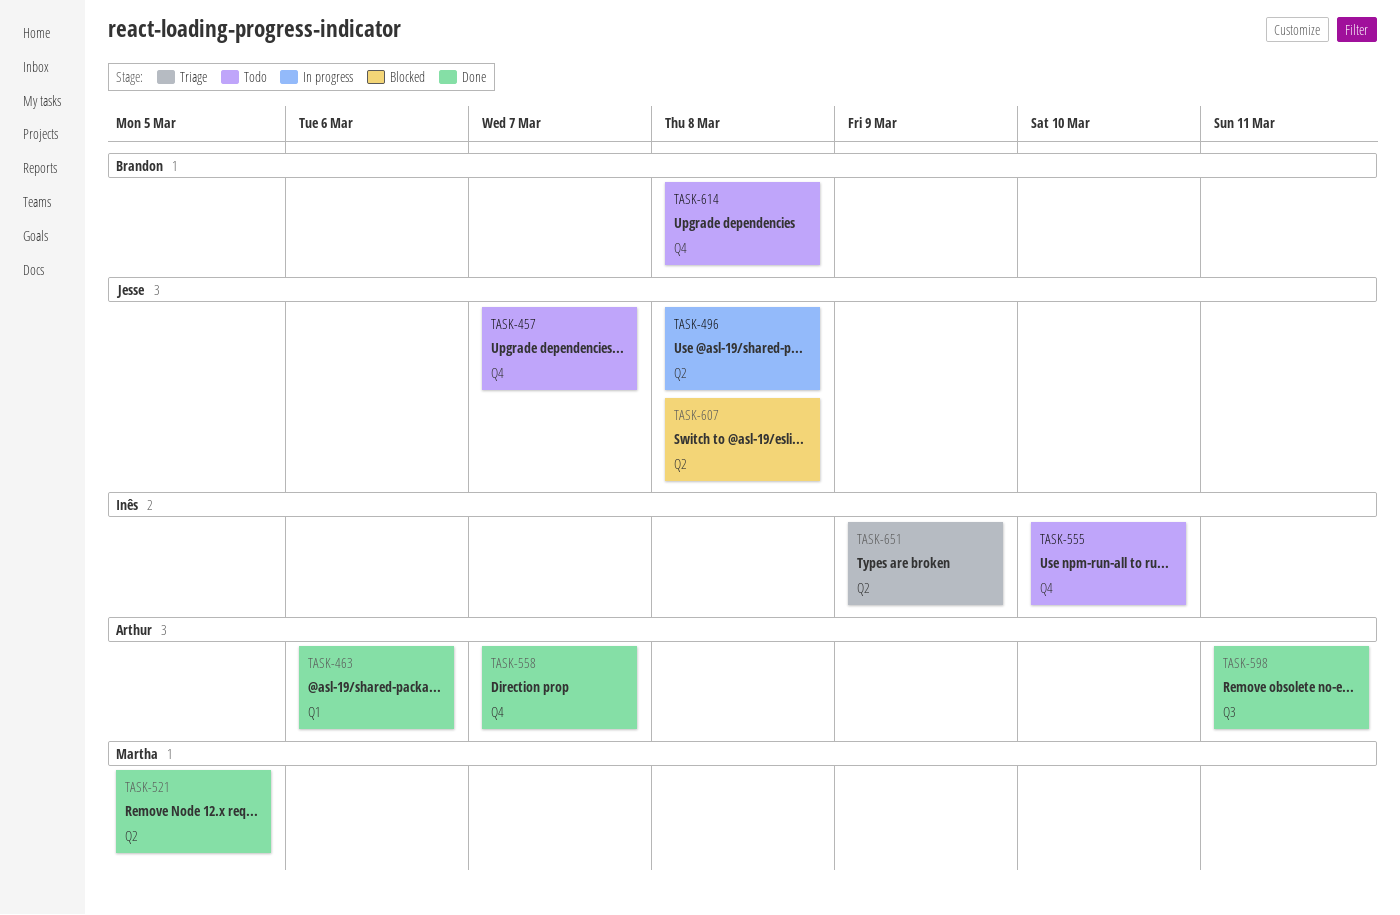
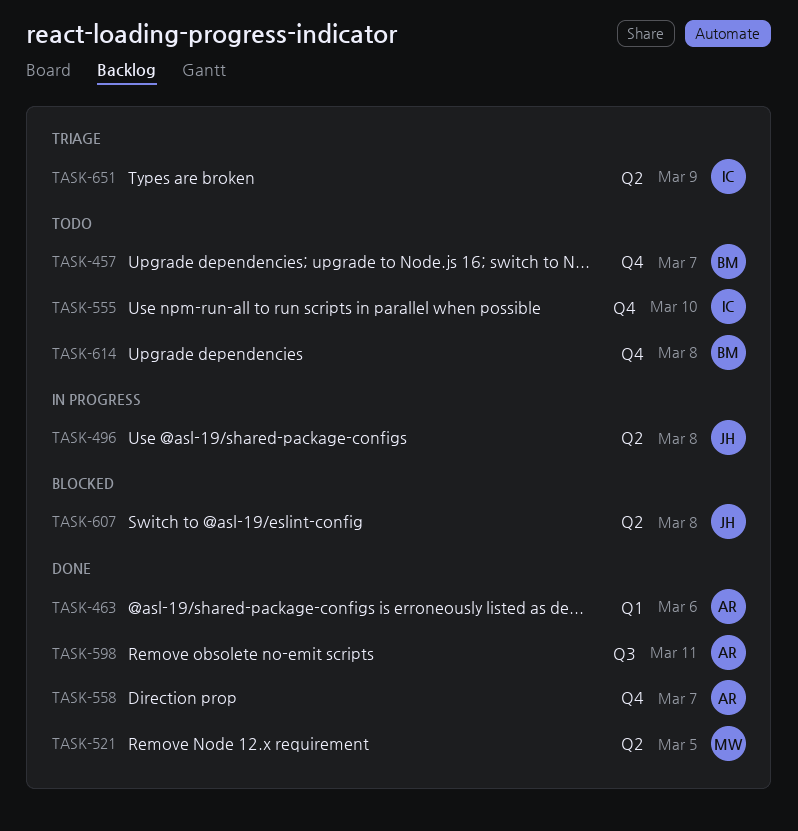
TASK-457, owner: Jesse -> Brandon

